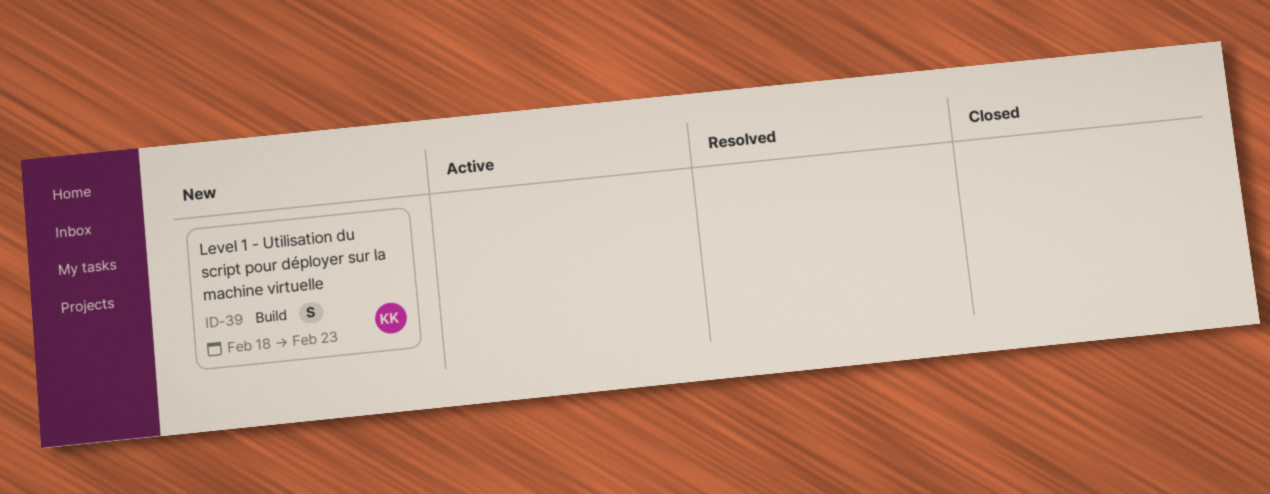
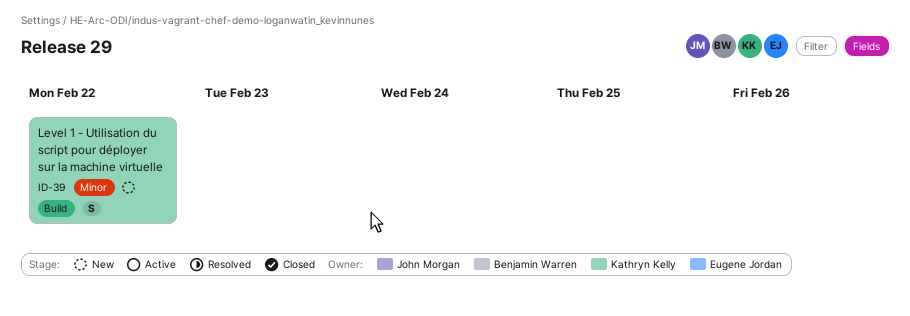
ID-39, due: Feb 23 -> Feb 22

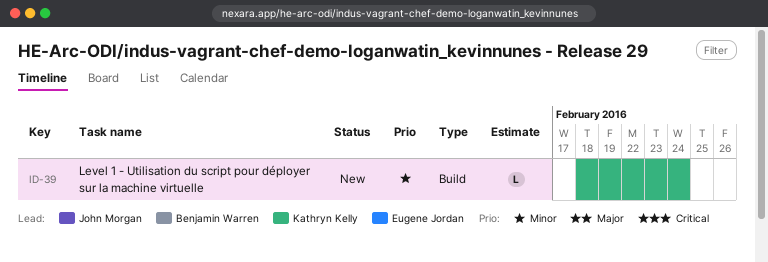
ID-39, estimate: S -> L
ID-39, due: Feb 22 -> Feb 24

